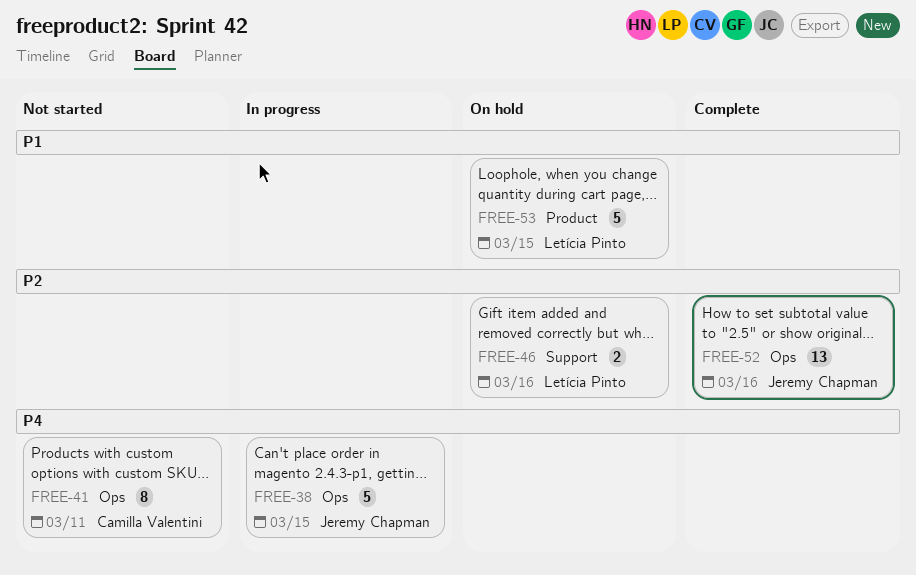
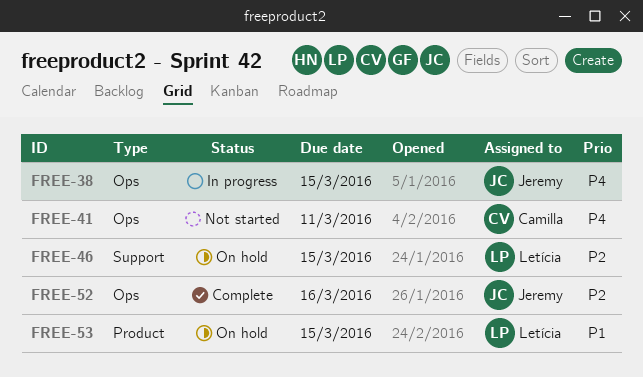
FREE-46, due: Mar 16 -> Mar 15

